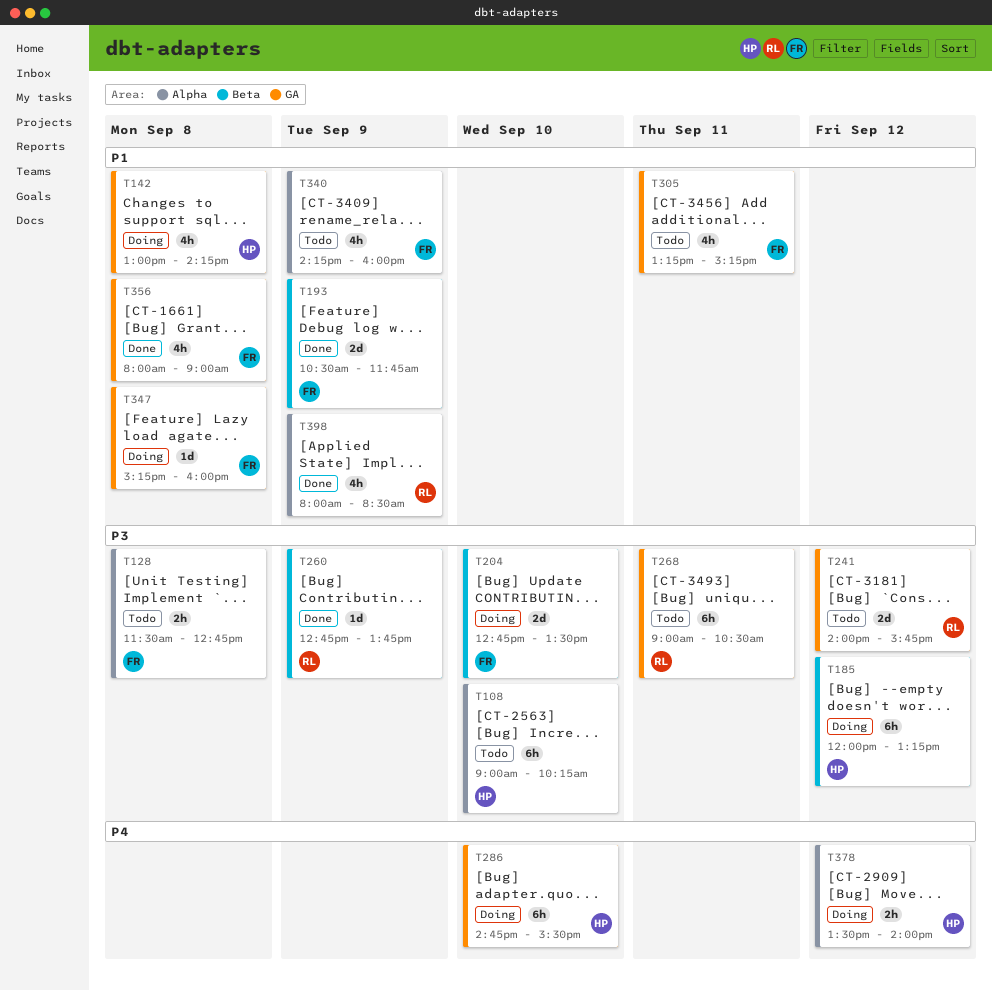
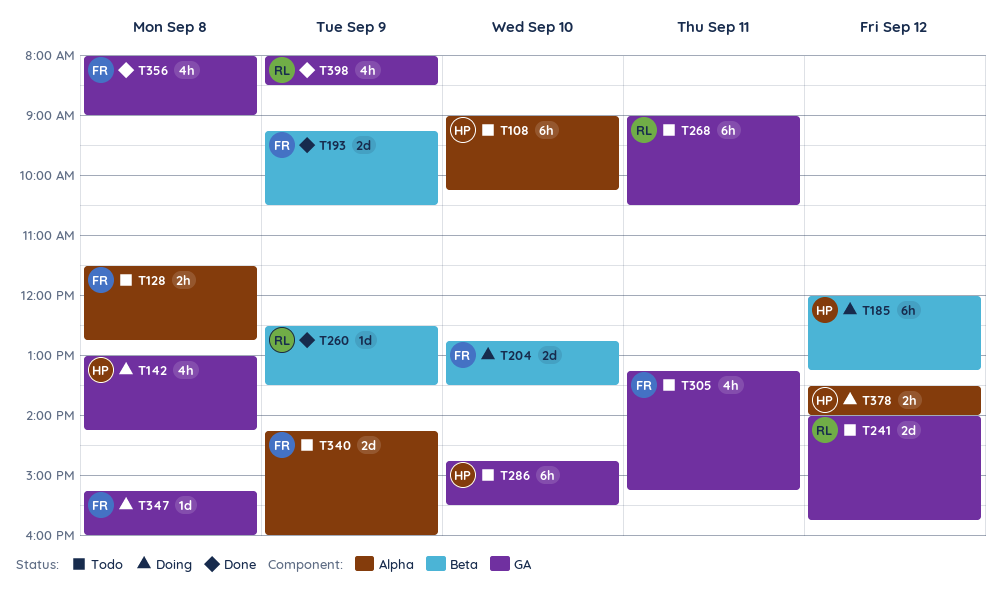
T193, begins: 10:30 -> 09:15
T193, ends: 11:45 -> 10:30
T260, begins: 12:45 -> 12:30
T260, ends: 13:45 -> 13:30
T286, status: Doing -> Todo
T340, estimate: 4h -> 2d
T398, label: Alpha -> GA

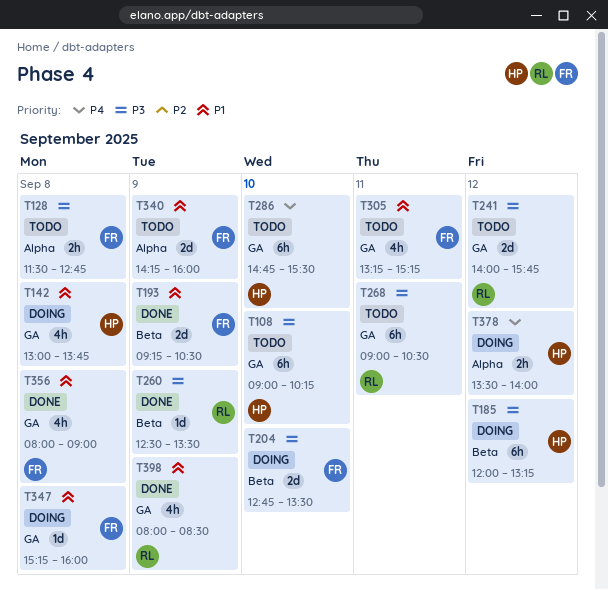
T108, label: Alpha -> GA
T142, ends: 14:15 -> 13:45

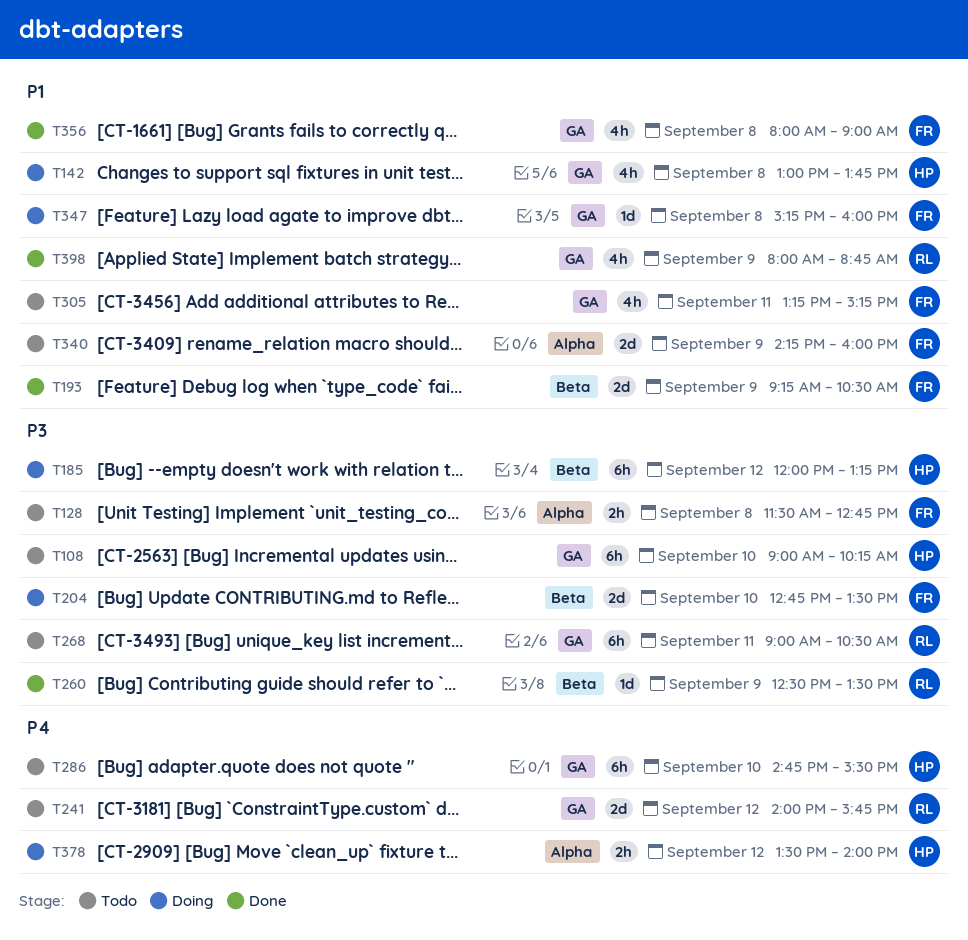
T241, priority: P3 -> P4
T398, ends: 08:30 -> 08:45

